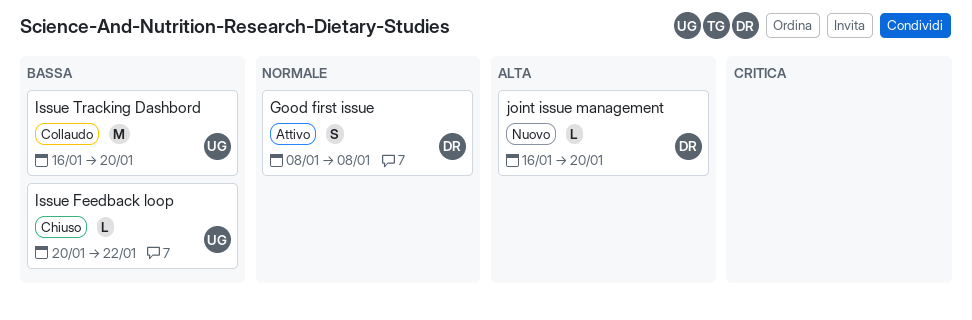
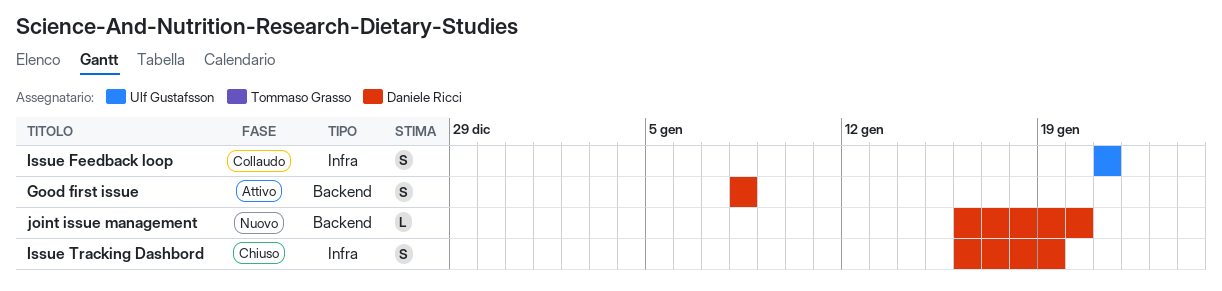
Issue Feedback loop, status: Chiuso -> Collaudo
Issue Feedback loop, estimate: L -> S
Issue Feedback loop, start: Jan 20 -> Jan 21
Issue Feedback loop, due: Jan 22 -> Jan 21
Issue Tracking Dashbord, status: Collaudo -> Chiuso
Issue Tracking Dashbord, owner: Ulf Gustafsson -> Daniele Ricci
Issue Tracking Dashbord, estimate: M -> S
Issue Tracking Dashbord, due: Jan 20 -> Jan 19

